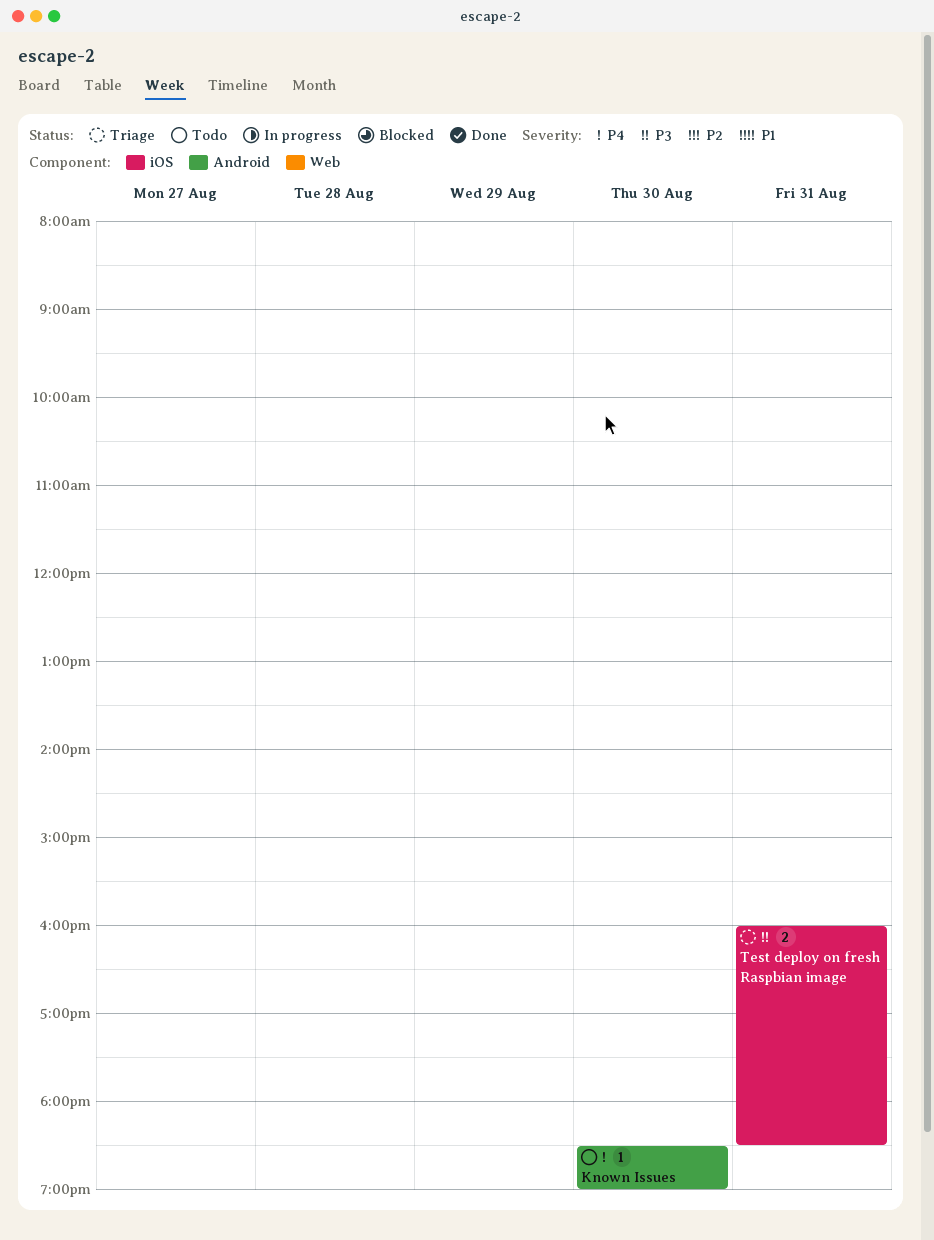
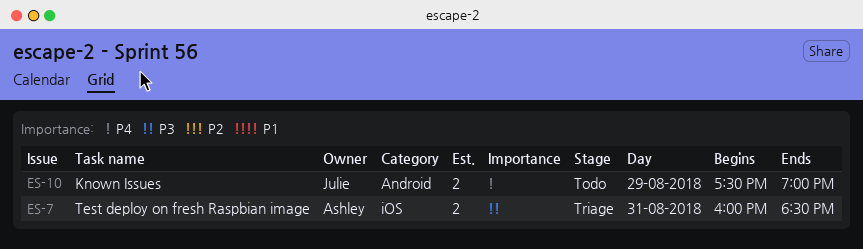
Known Issues, estimate: 1 -> 2
Known Issues, day: Aug 30 -> Aug 29
Known Issues, begins: 18:30 -> 17:30

